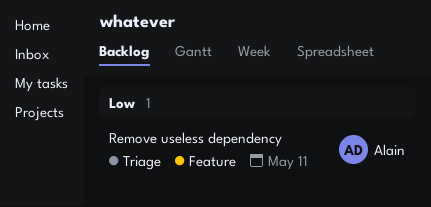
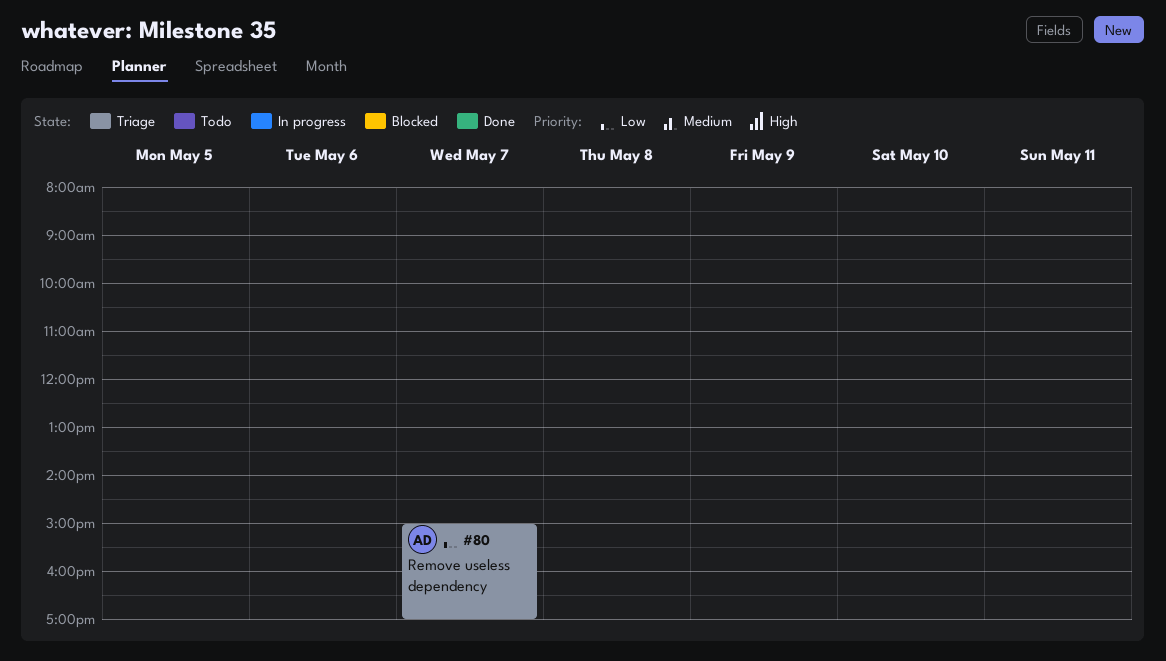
Remove useless dependency, day: May 11 -> May 7

